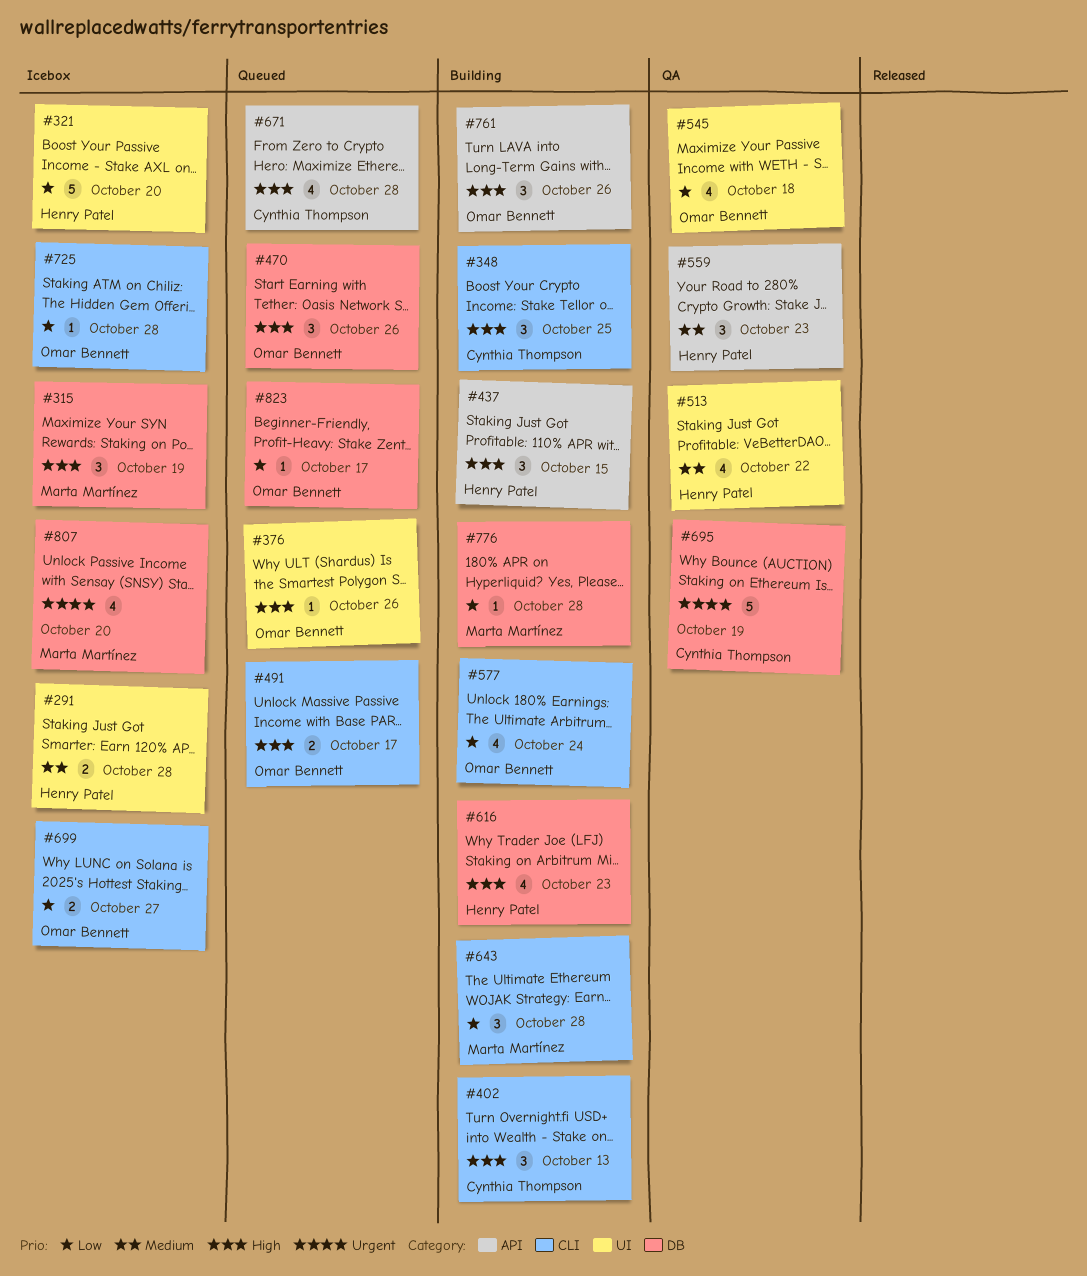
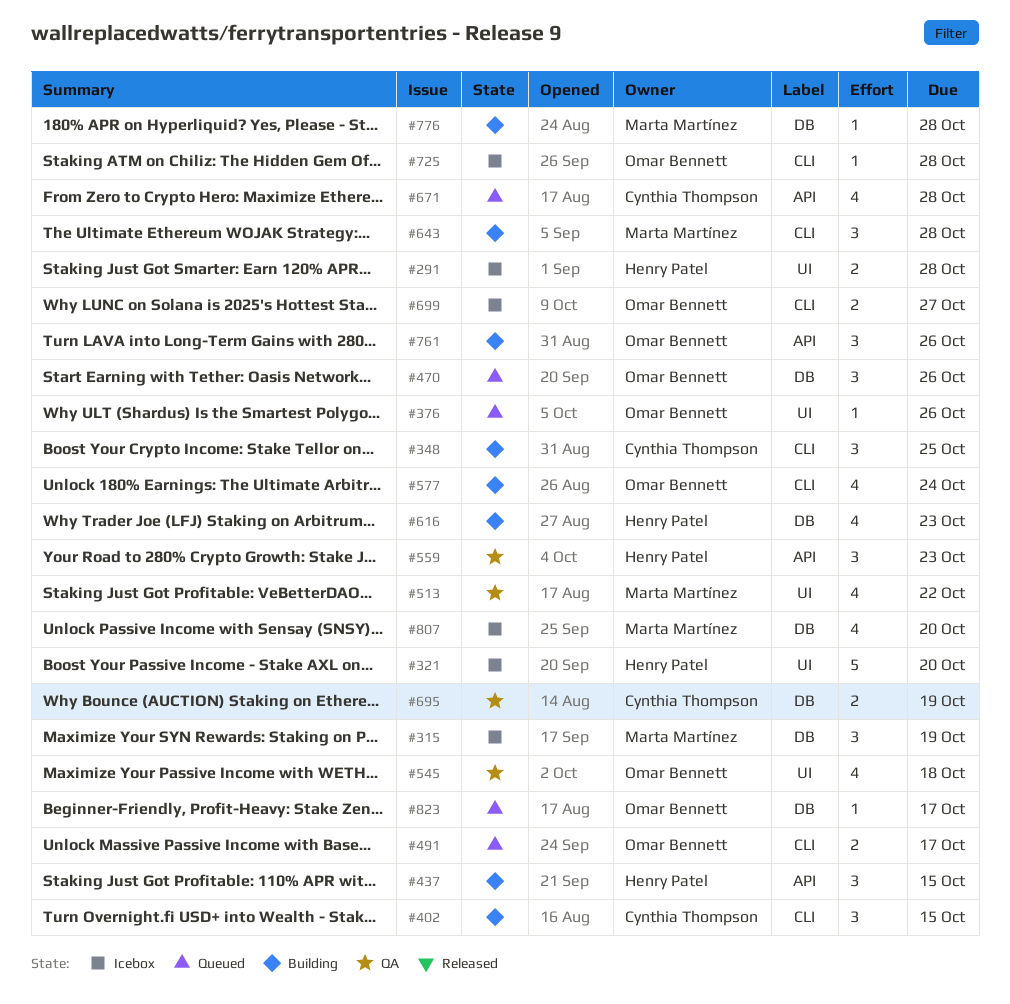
#402, due: Oct 13 -> Oct 15
#513, owner: Henry Patel -> Marta Martínez
#695, estimate: 5 -> 2

